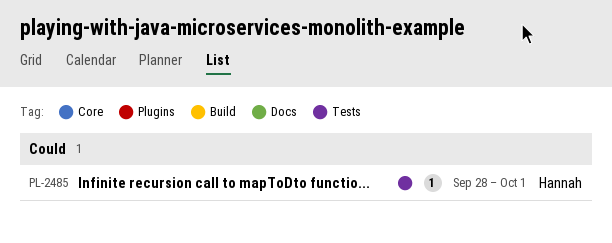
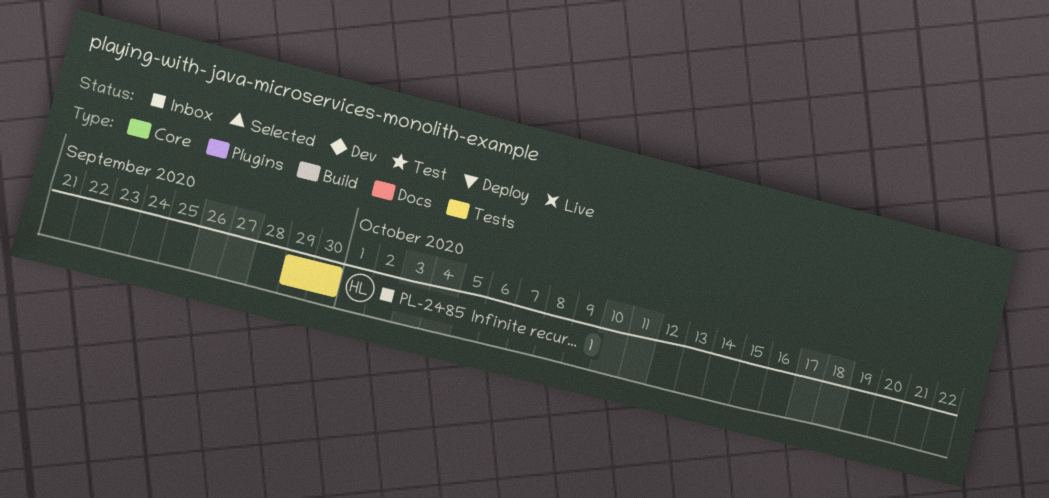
PL-2485, start: Sep 28 -> Sep 29
PL-2485, due: Oct 1 -> Sep 30

